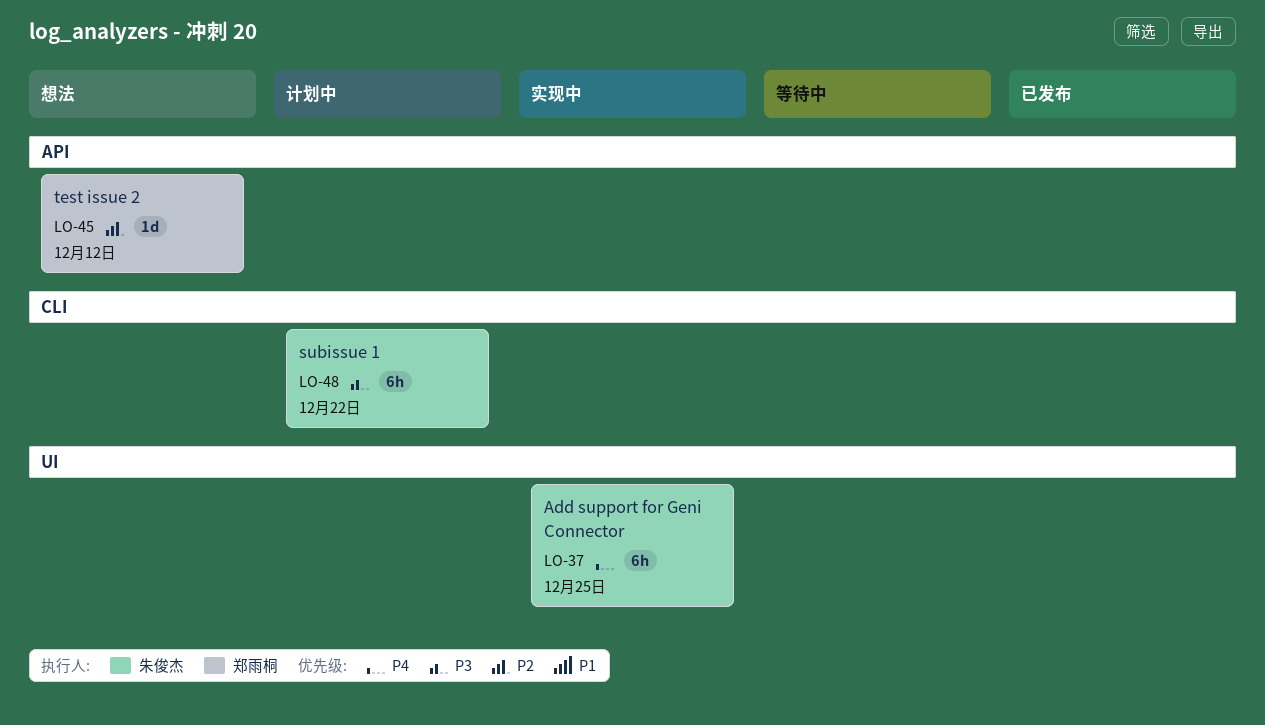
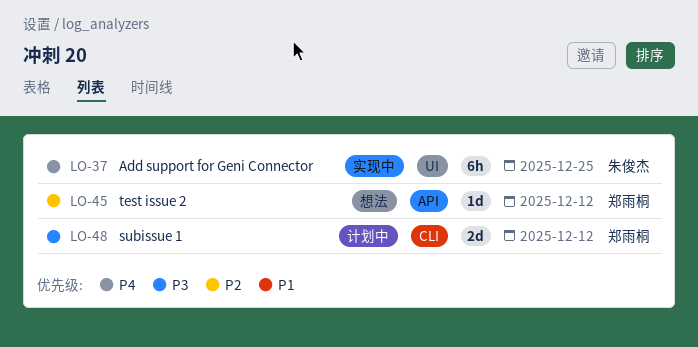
LO-48, owner: 朱俊杰 -> 郑雨桐
LO-48, estimate: 6h -> 2d
LO-48, due: Dec 22 -> Dec 12

